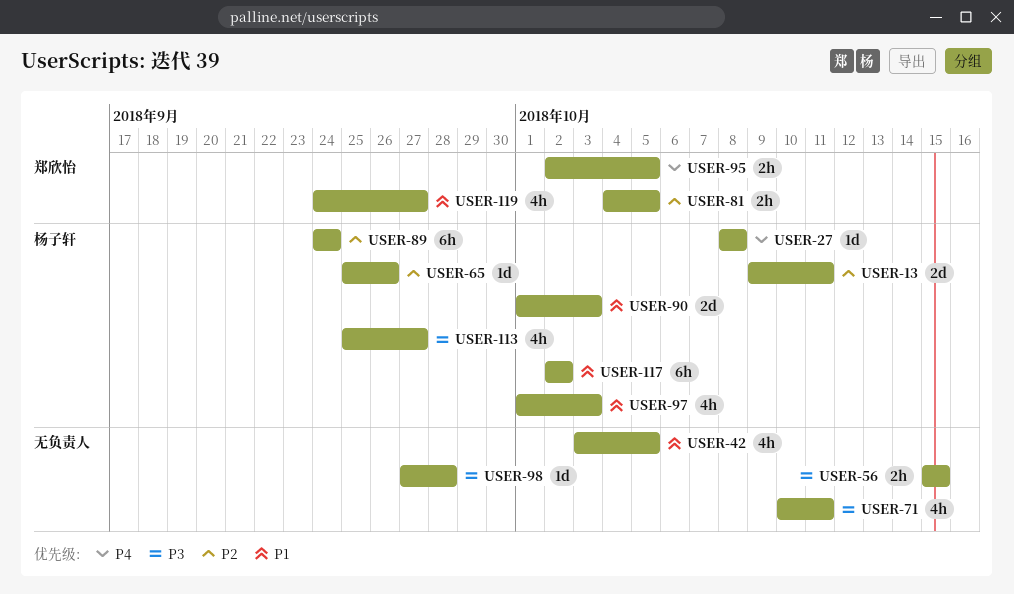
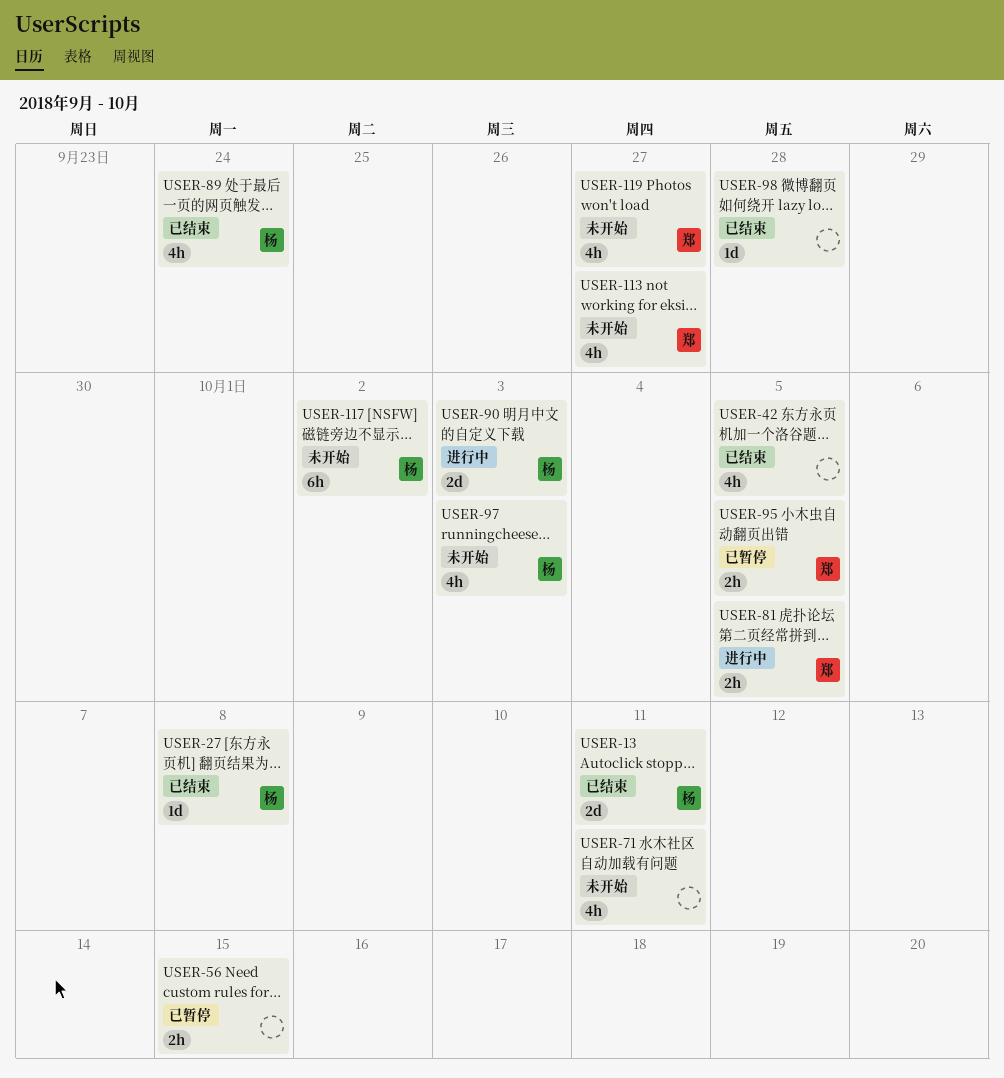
USER-65: present -> none
USER-89, estimate: 6h -> 4h
USER-113, owner: 杨子轩 -> 郑欣怡

